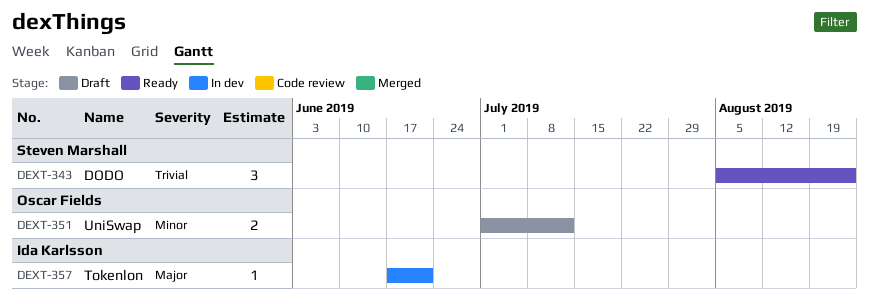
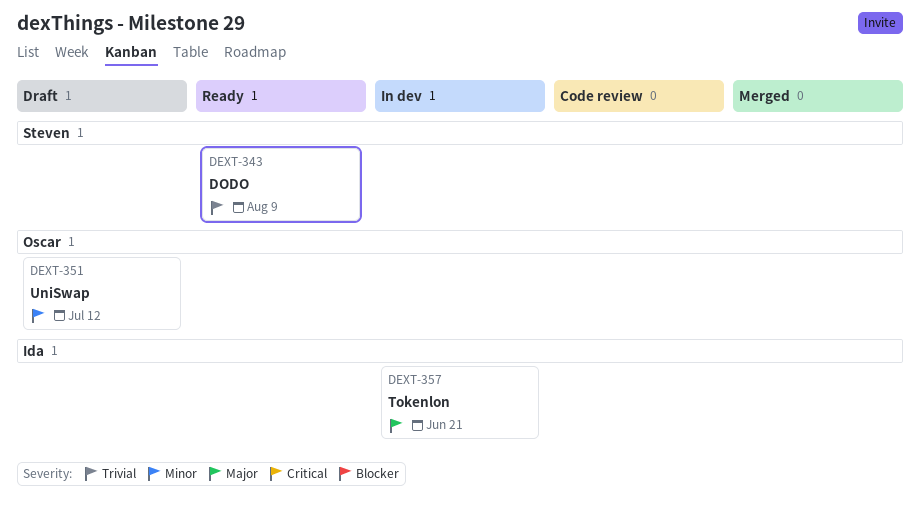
DEXT-343, due: Aug 23 -> Aug 9

